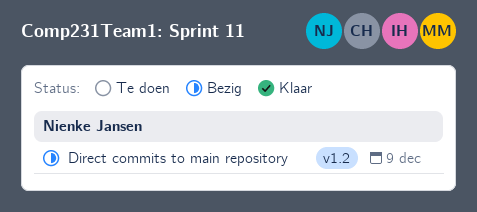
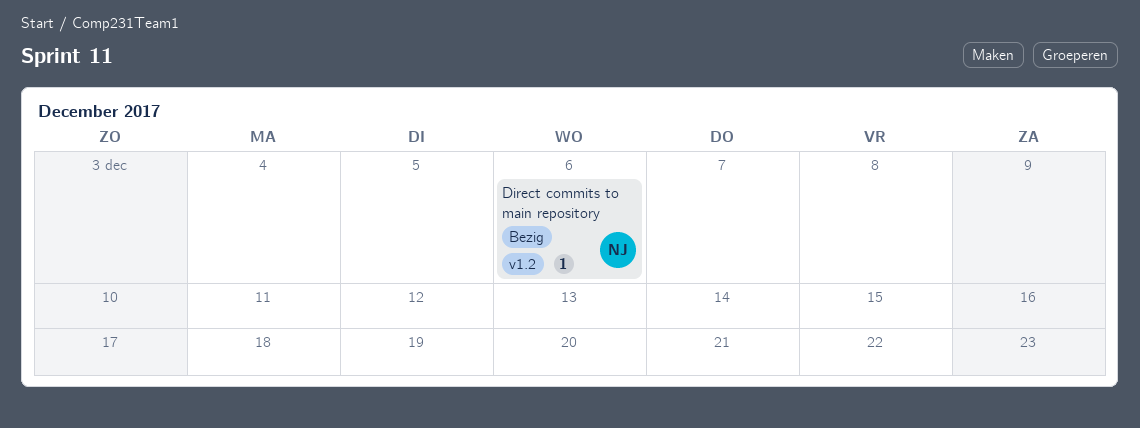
Direct commits to main repository, due: Dec 9 -> Dec 6

